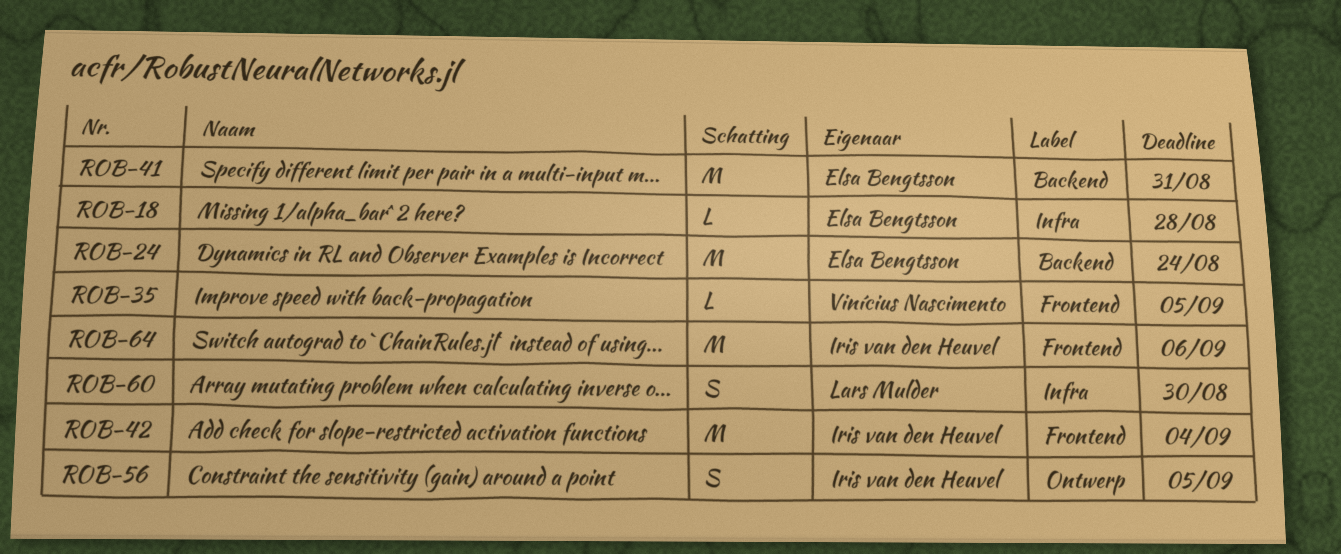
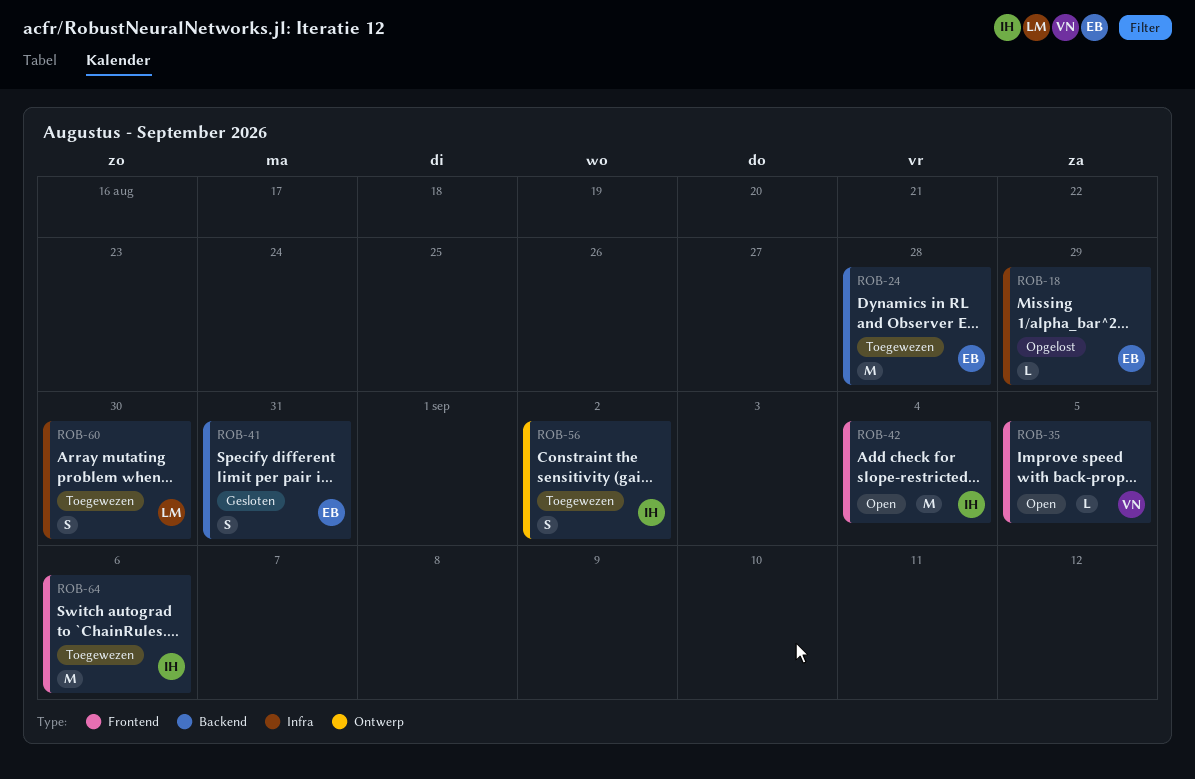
ROB-18, due: Aug 28 -> Aug 29
ROB-24, due: Aug 24 -> Aug 28
ROB-41, estimate: M -> S
ROB-56, due: Sep 5 -> Sep 2

